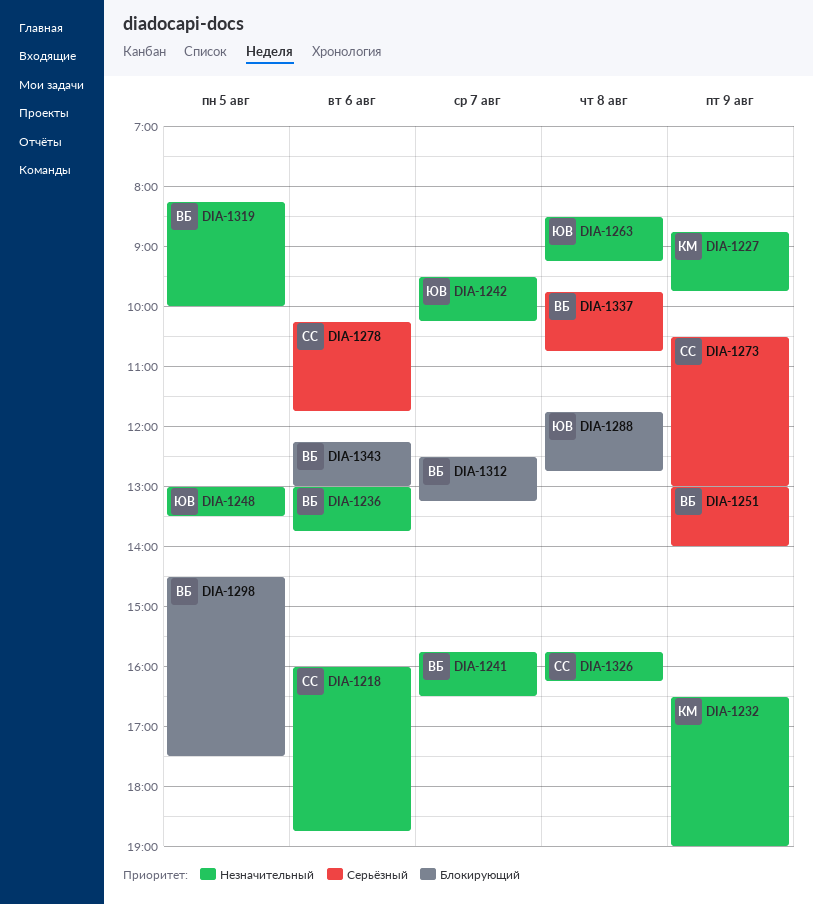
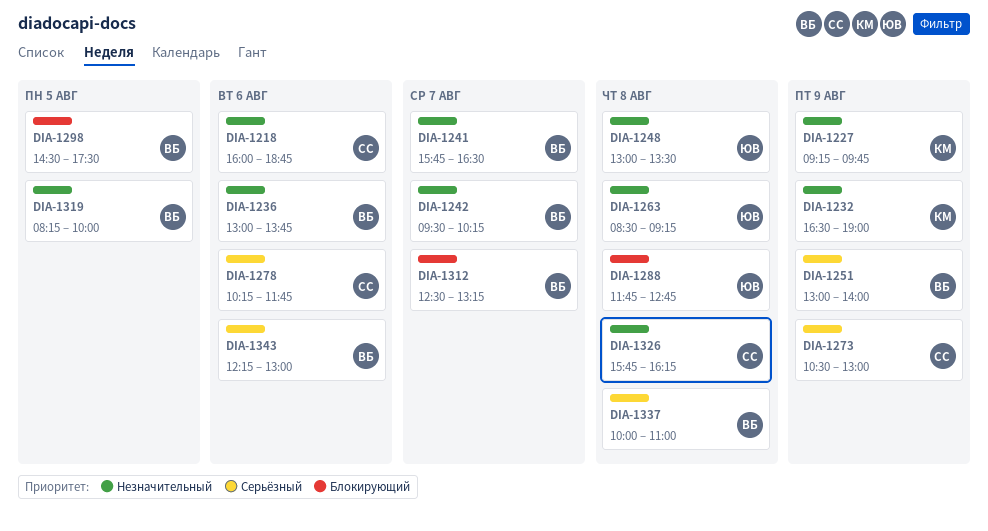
DIA-1227, begins: 08:45 -> 09:15
DIA-1242, owner: ЮВ -> ВБ
DIA-1248, day: Aug 5 -> Aug 8
DIA-1337, begins: 09:45 -> 10:00
DIA-1337, ends: 10:45 -> 11:00
DIA-1343, priority: Блокирующий -> Серьёзный

